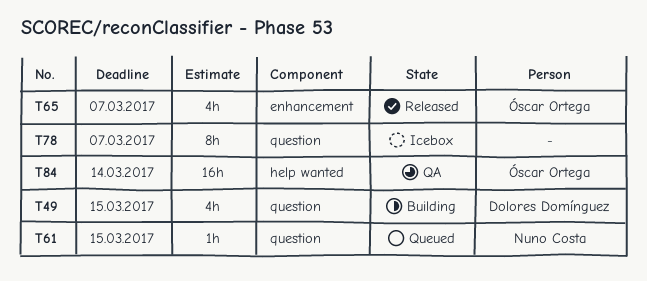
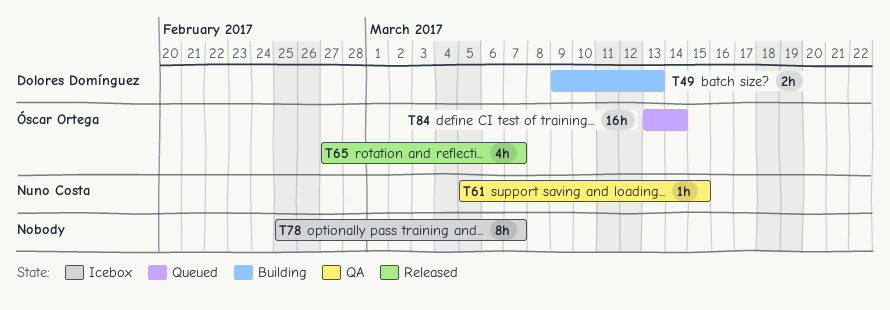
T49, estimate: 4h -> 2h
T49, due: Mar 15 -> Mar 13
T61, status: Queued -> QA
T84, status: QA -> Queued

